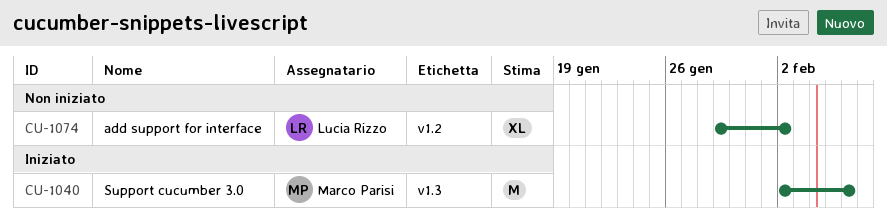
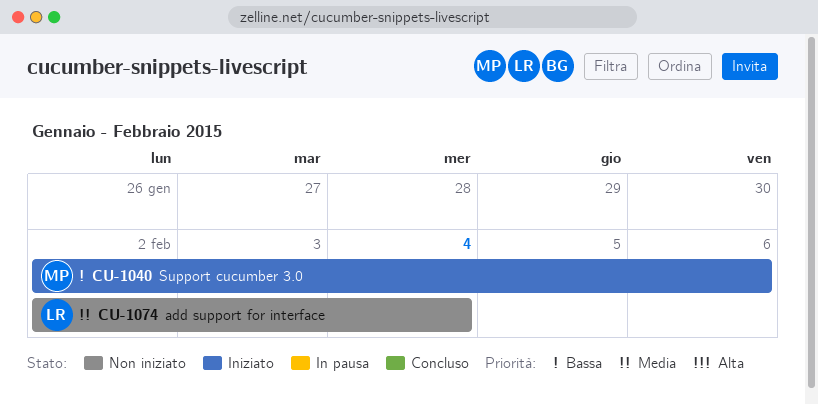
CU-1074, start: Jan 29 -> Feb 2
CU-1074, due: Feb 2 -> Feb 4

